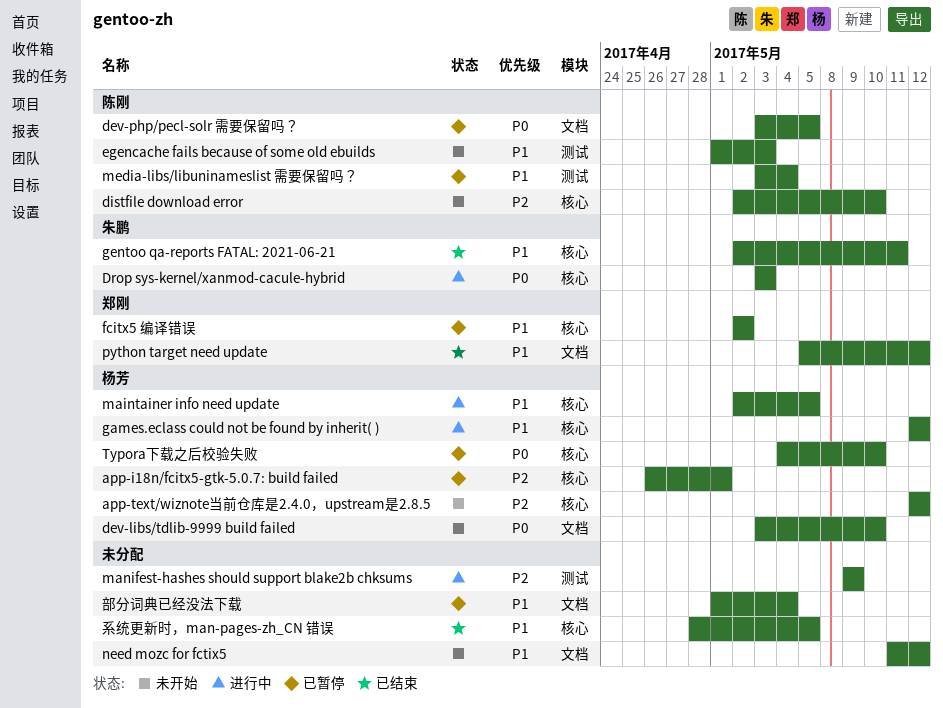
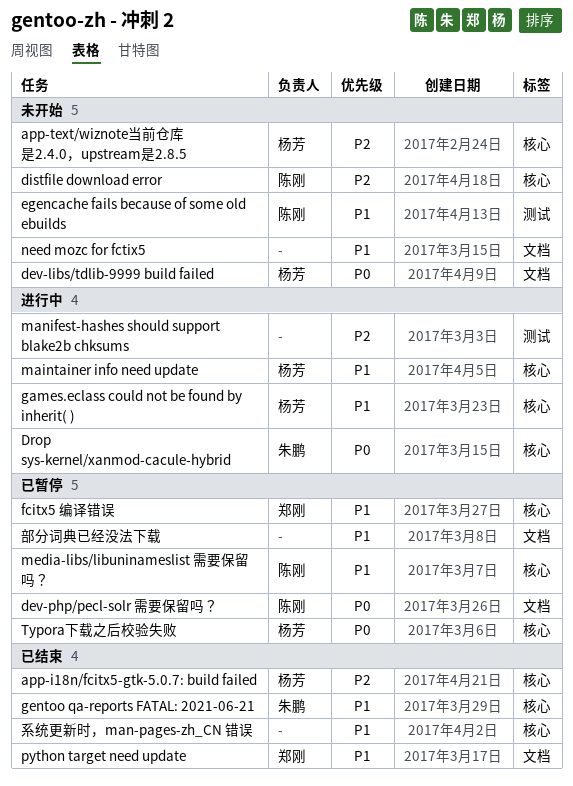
app-i18n/fcitx5-gtk-5.0.7: build failed, status: 已暂停 -> 已结束
media-libs/libuninameslist 需要保留吗？, label: 测试 -> 核心

